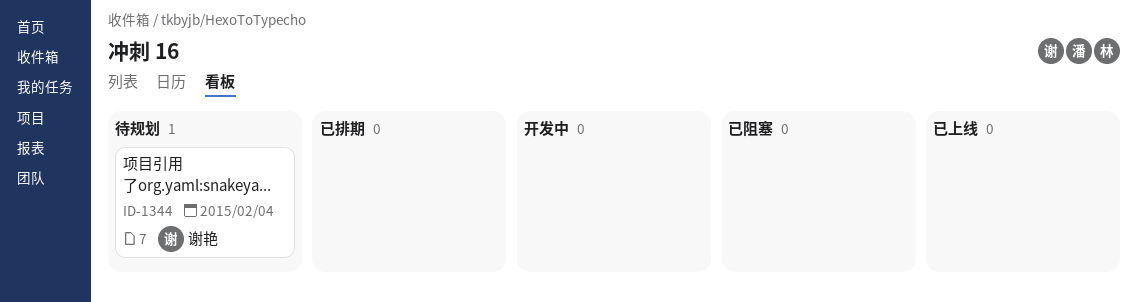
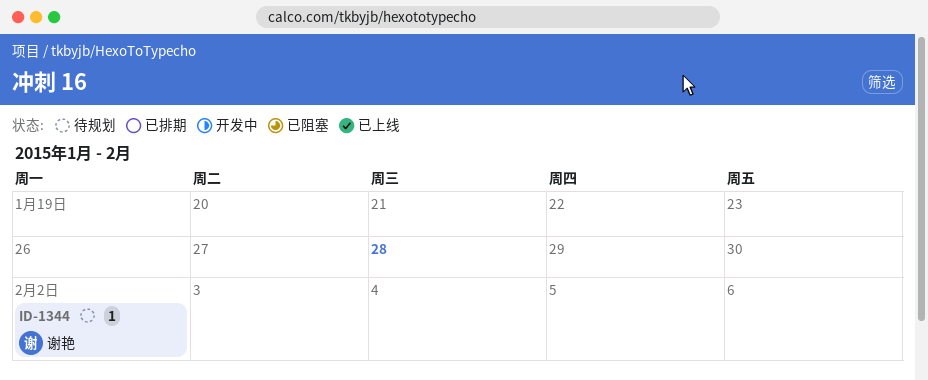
ID-1344, due: Feb 4 -> Feb 2

